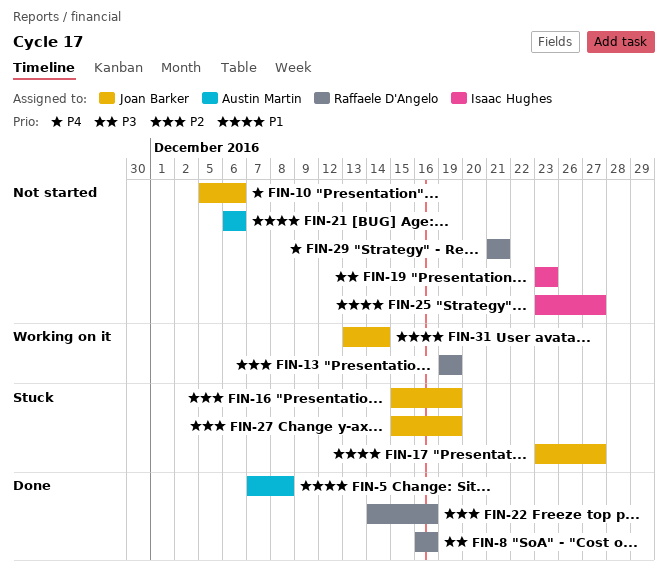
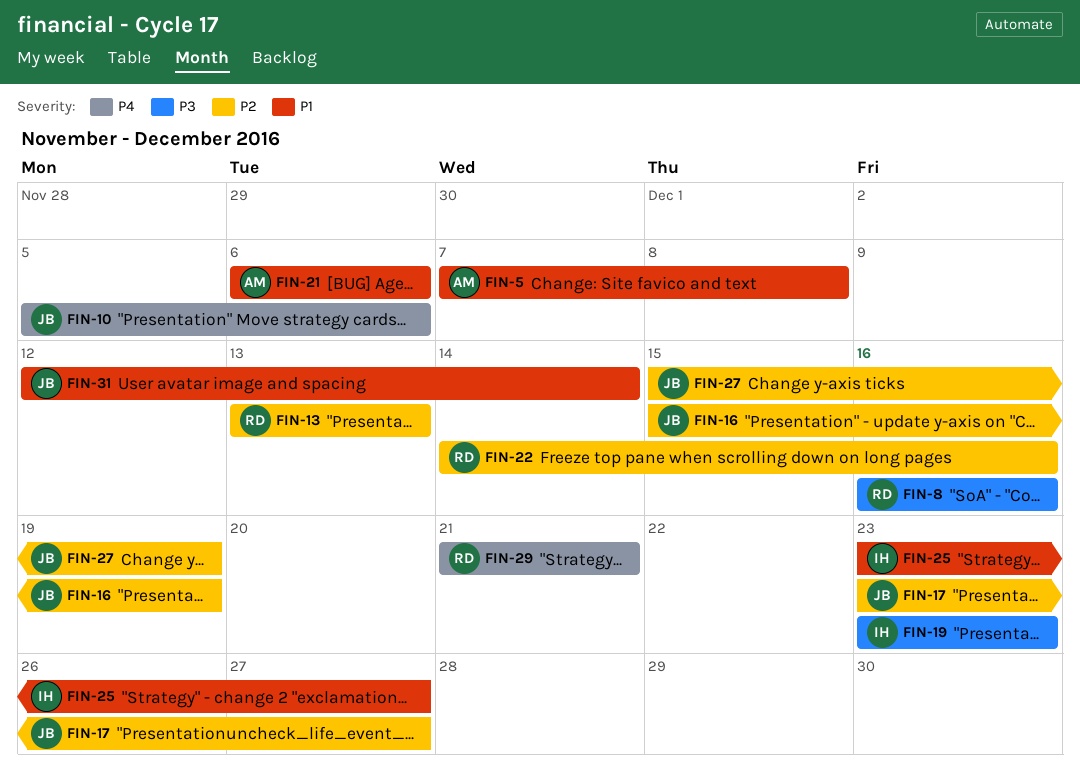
FIN-13, start: Dec 19 -> Dec 13
FIN-13, due: Dec 19 -> Dec 13
FIN-17, priority: P1 -> P2
FIN-31, start: Dec 13 -> Dec 12

